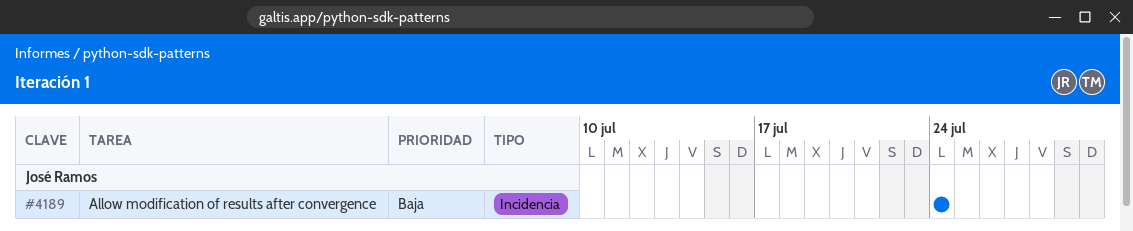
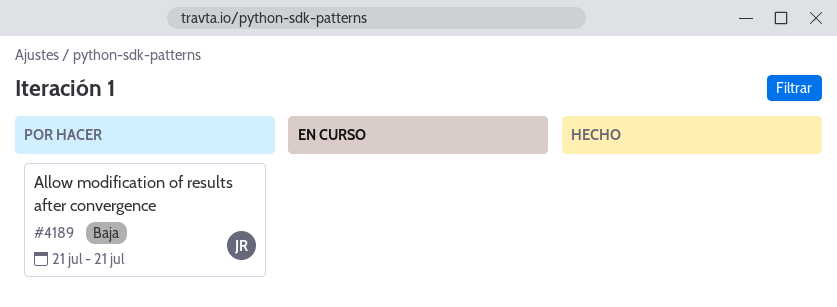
#4189, start: Jul 24 -> Jul 21
#4189, due: Jul 24 -> Jul 21

